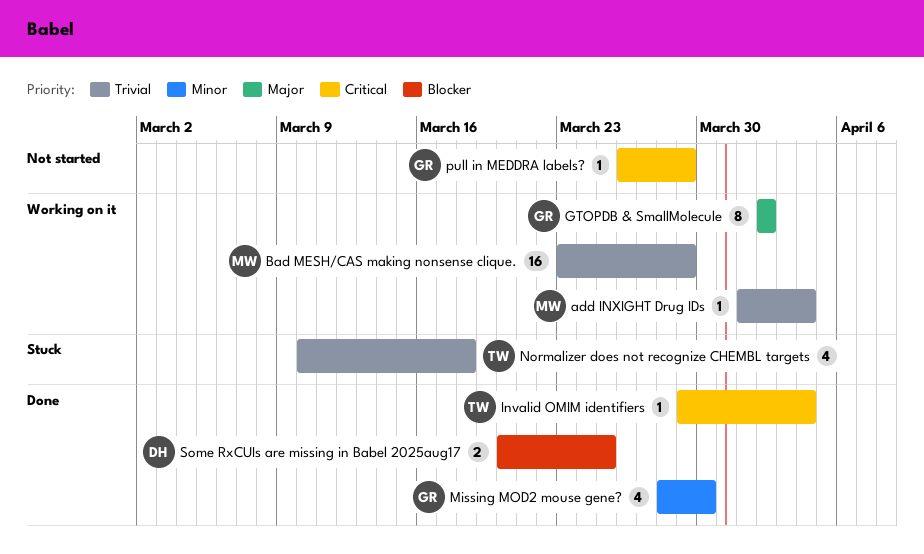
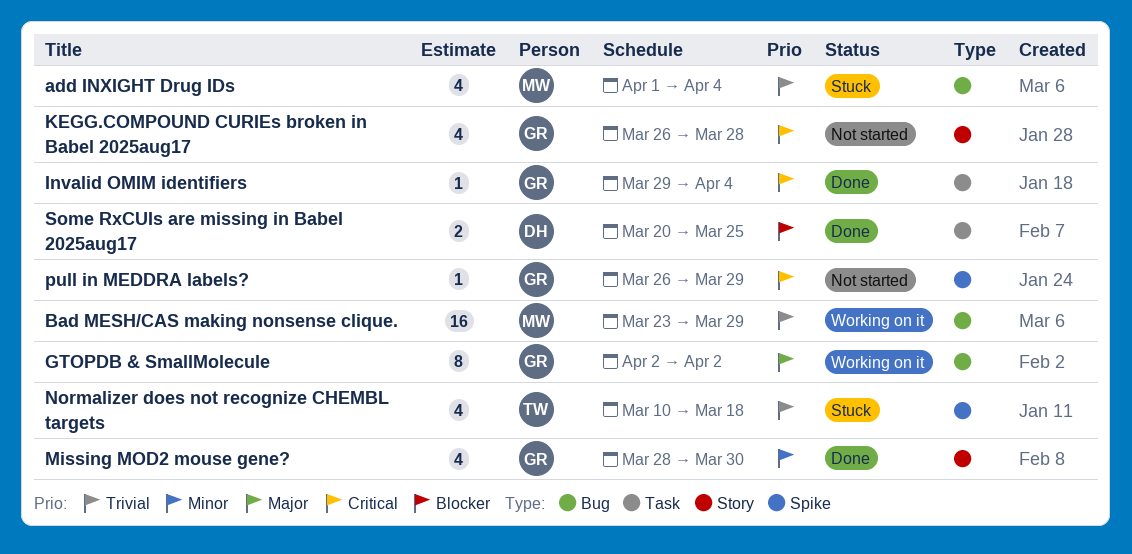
add INXIGHT Drug IDs, status: Working on it -> Stuck
add INXIGHT Drug IDs, estimate: 1 -> 4
Invalid OMIM identifiers, owner: TW -> GR
KEGG.COMPOUND CURIEs broken in Babel 2025aug17: none -> present

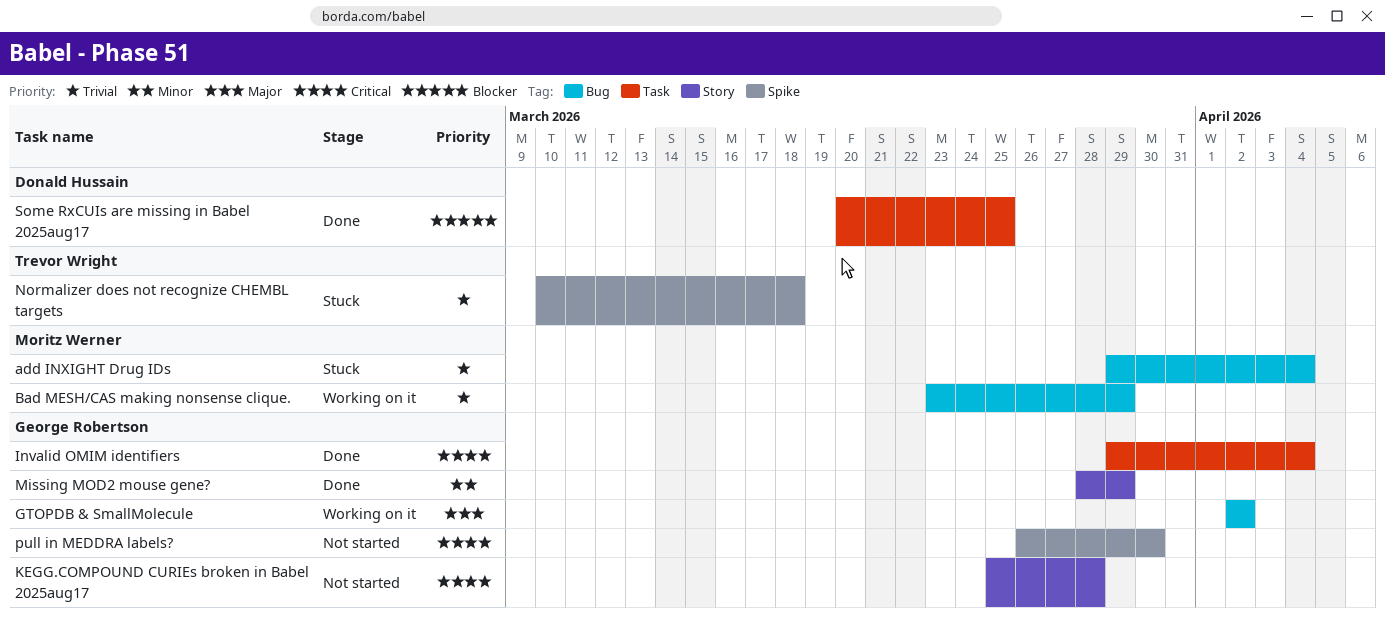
add INXIGHT Drug IDs, start: Apr 1 -> Mar 29
KEGG.COMPOUND CURIEs broken in Babel 2025aug17, start: Mar 26 -> Mar 25
Missing MOD2 mouse gene?, due: Mar 30 -> Mar 29
pull in MEDDRA labels?, due: Mar 29 -> Mar 30

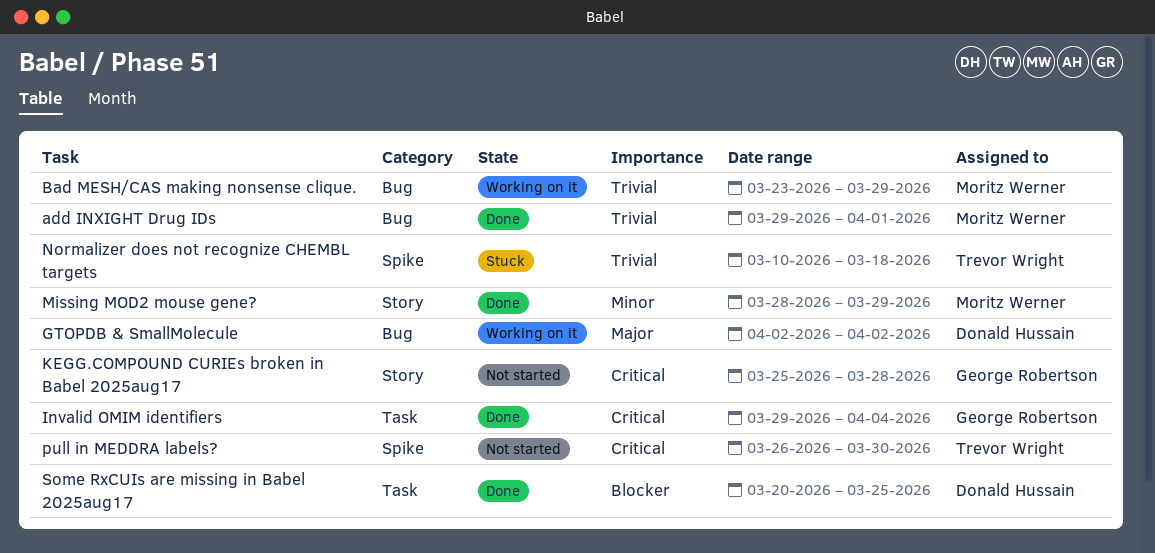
add INXIGHT Drug IDs, status: Stuck -> Done
add INXIGHT Drug IDs, due: Apr 4 -> Apr 1
GTOPDB & SmallMolecule, owner: George Robertson -> Donald Hussain
Missing MOD2 mouse gene?, owner: George Robertson -> Moritz Werner
pull in MEDDRA labels?, owner: George Robertson -> Trevor Wright

